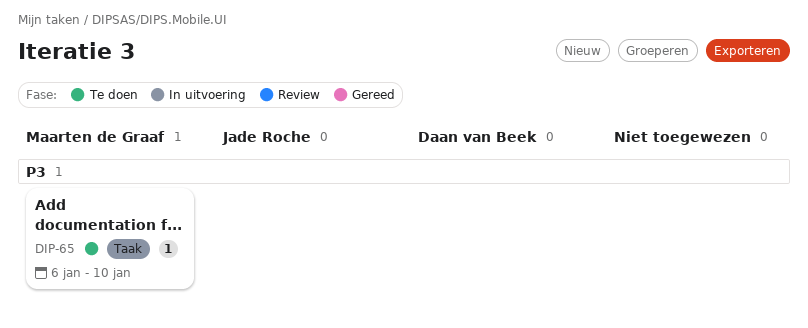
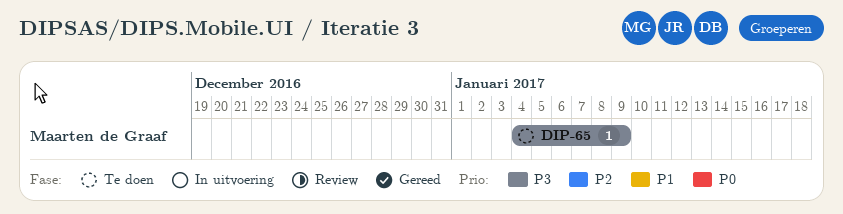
DIP-65, start: Jan 6 -> Jan 4
DIP-65, due: Jan 10 -> Jan 9

